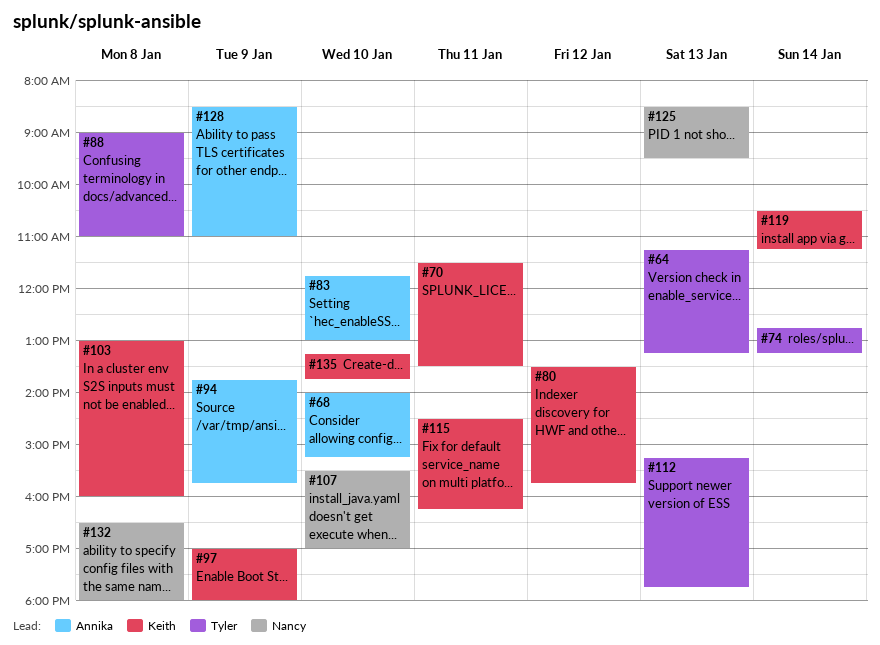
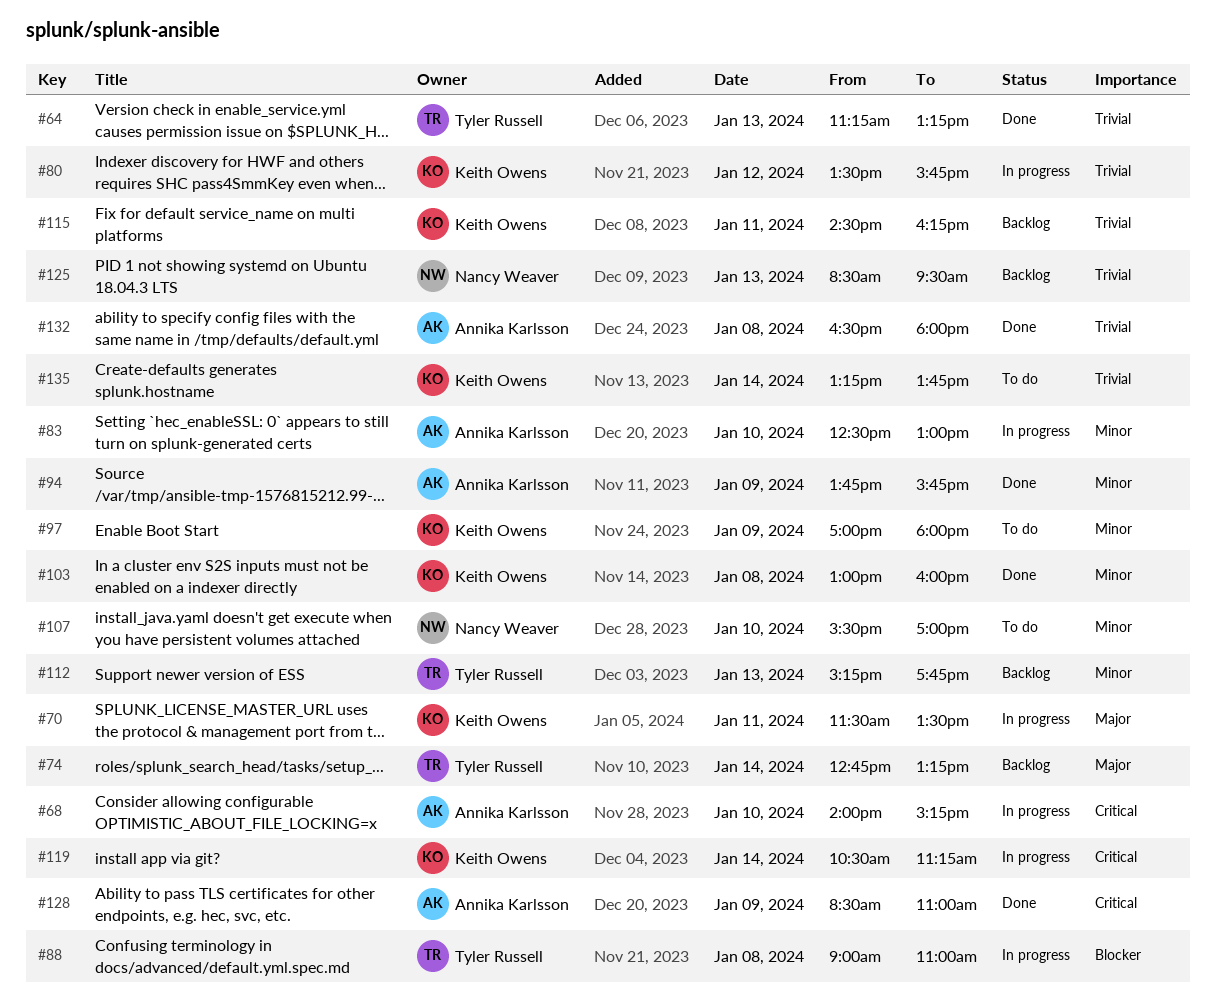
#83, begins: 11:45 -> 12:30
#132, owner: Nancy Weaver -> Annika Karlsson
#135, day: Jan 10 -> Jan 14

